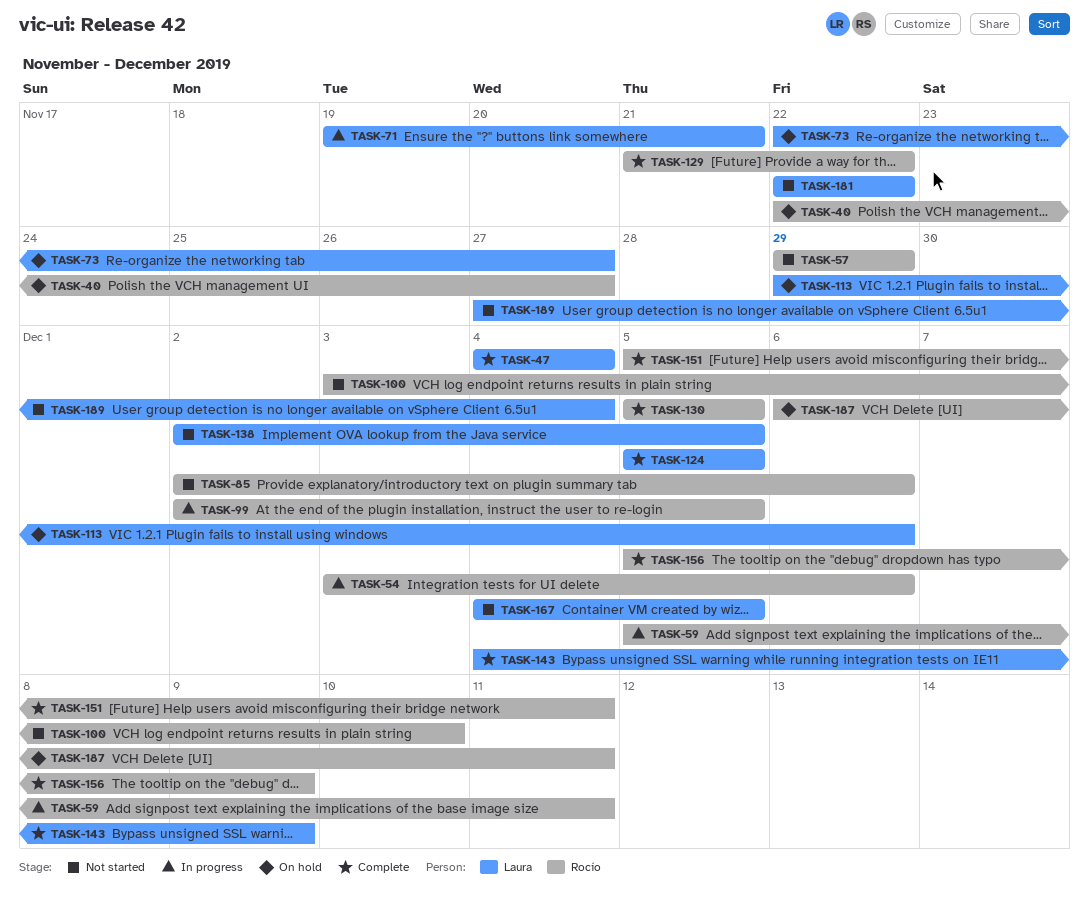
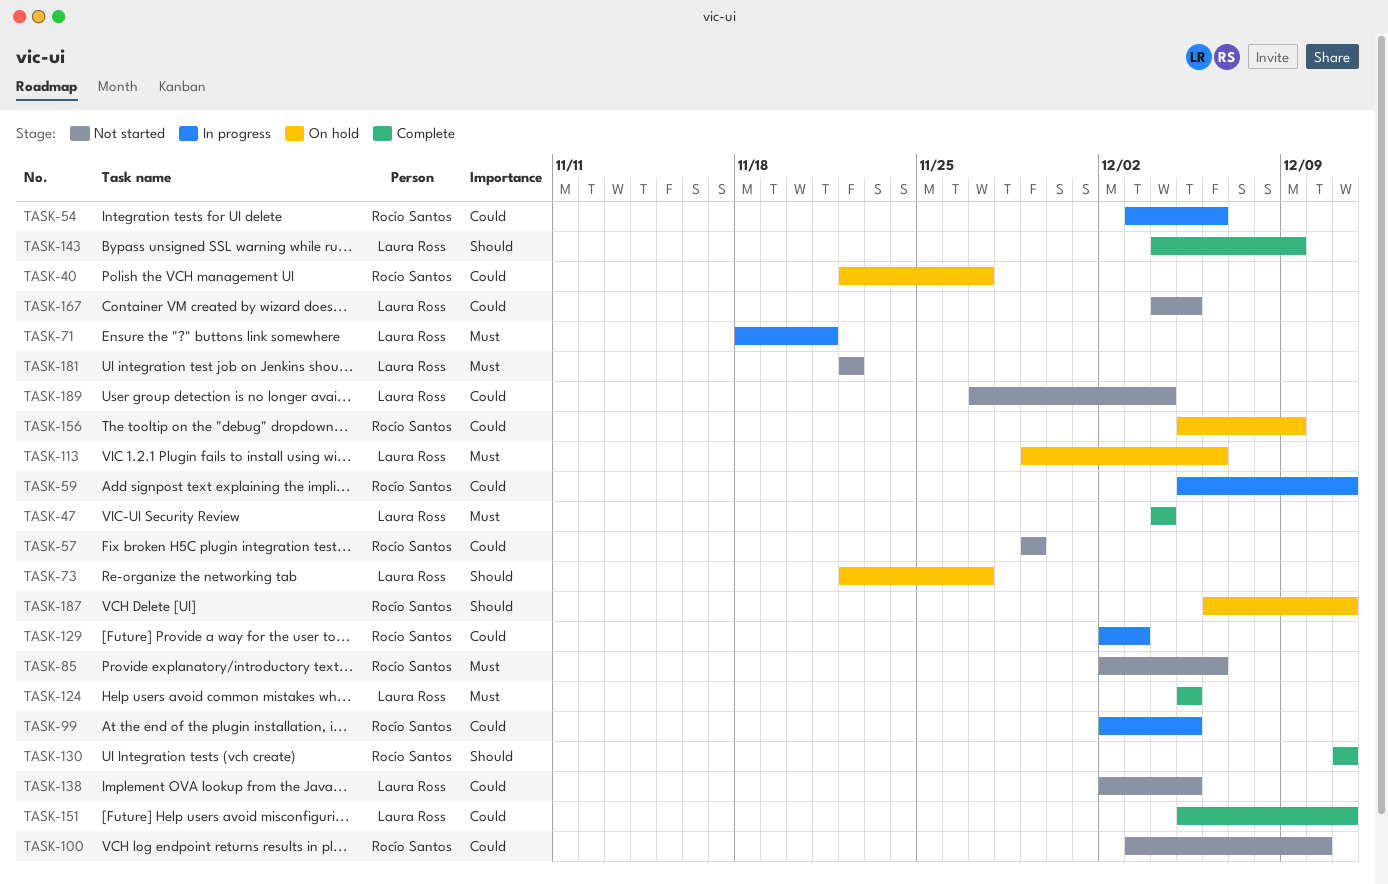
TASK-71, start: Nov 19 -> Nov 18
TASK-129, status: Complete -> In progress
TASK-129, start: Nov 21 -> Dec 2
TASK-129, due: Nov 22 -> Dec 3
TASK-130, start: Dec 5 -> Dec 11
TASK-130, due: Dec 5 -> Dec 11
TASK-151, owner: Rocío Santos -> Laura Ross
TASK-156, status: Complete -> On hold

